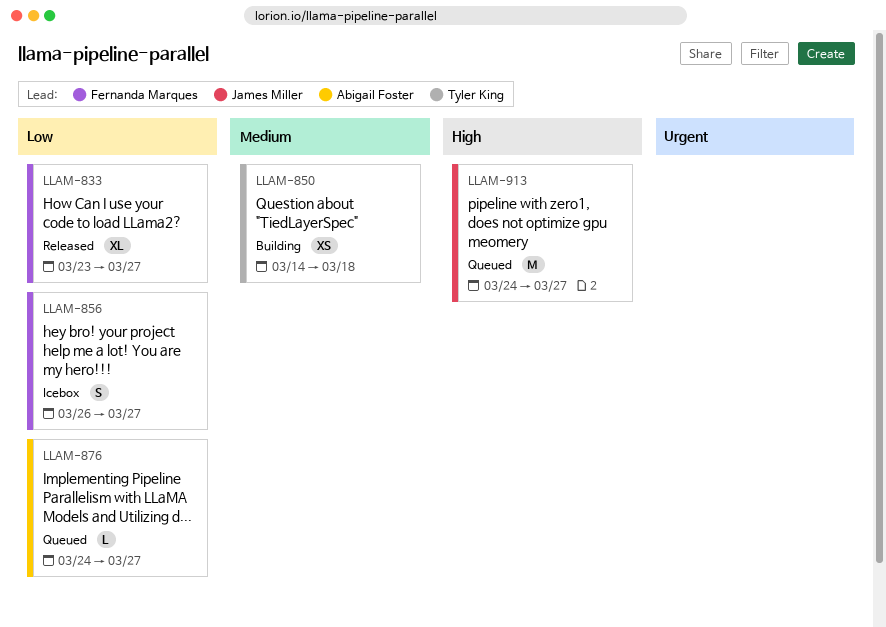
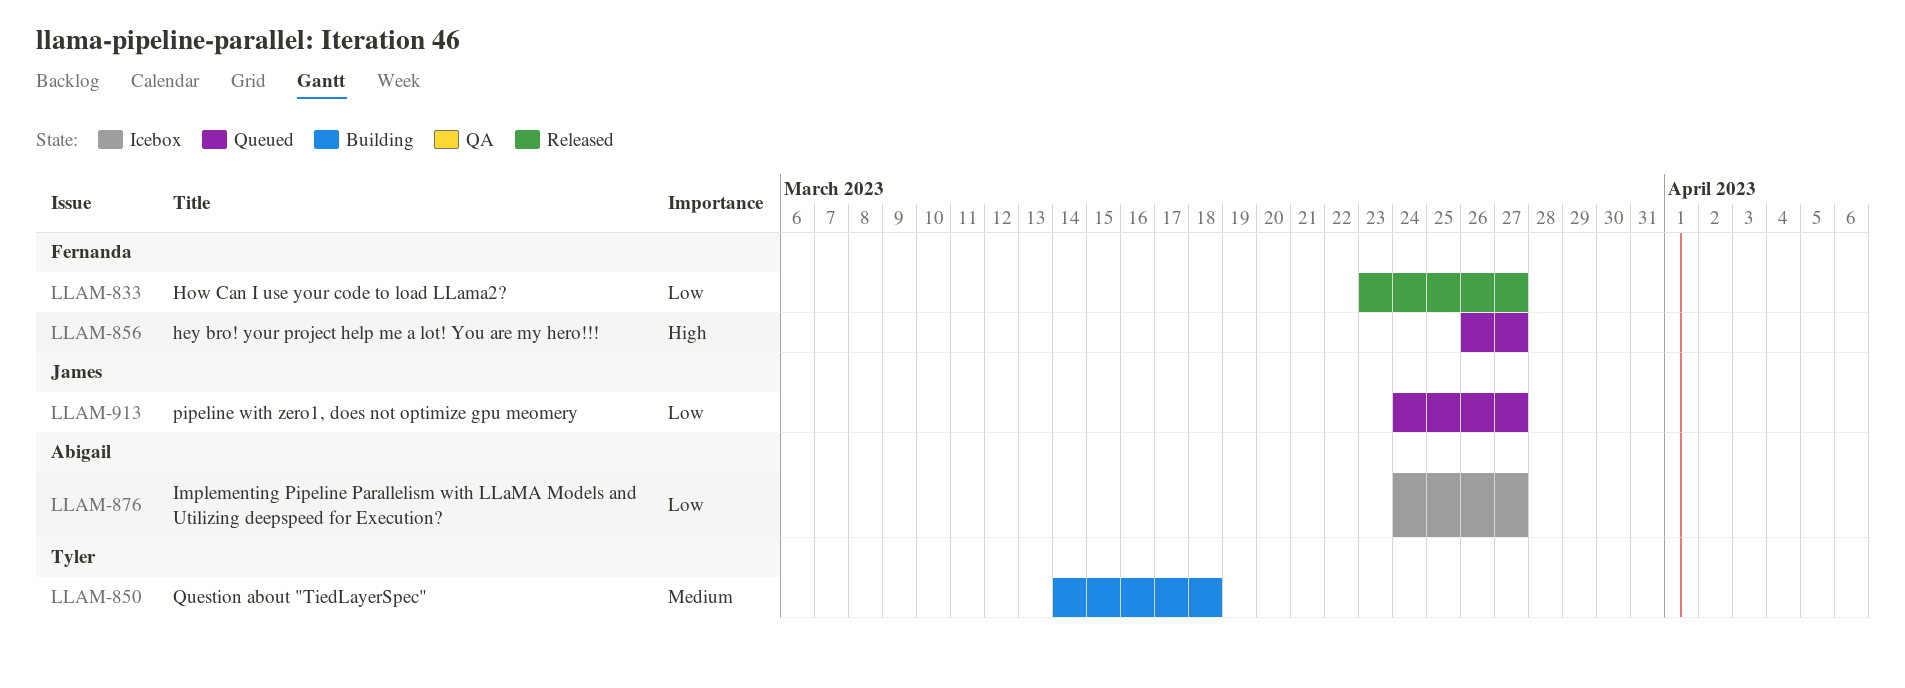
LLAM-856, status: Icebox -> Queued
LLAM-856, priority: Low -> High
LLAM-876, status: Queued -> Icebox
LLAM-913, priority: High -> Low

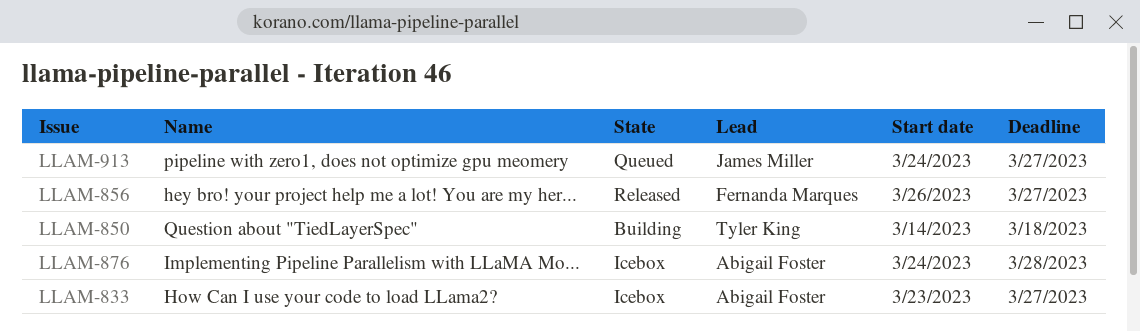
LLAM-833, status: Released -> Icebox
LLAM-833, owner: Fernanda Marques -> Abigail Foster
LLAM-856, status: Queued -> Released
LLAM-876, due: Mar 27 -> Mar 28

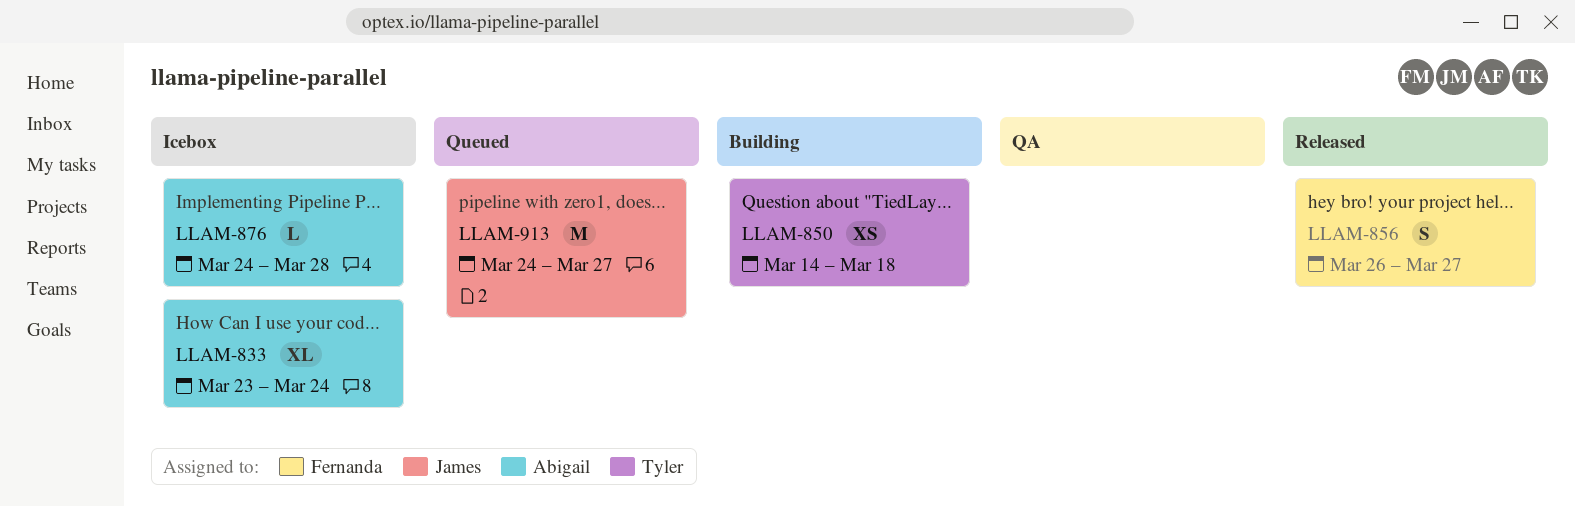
LLAM-833, due: Mar 27 -> Mar 24

